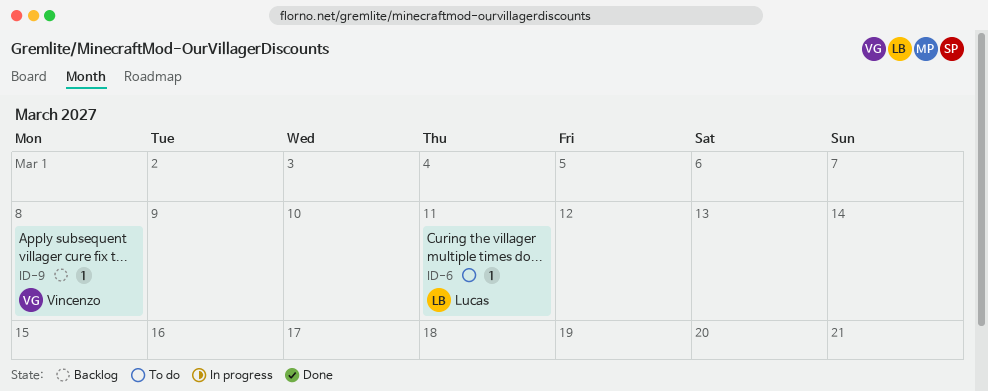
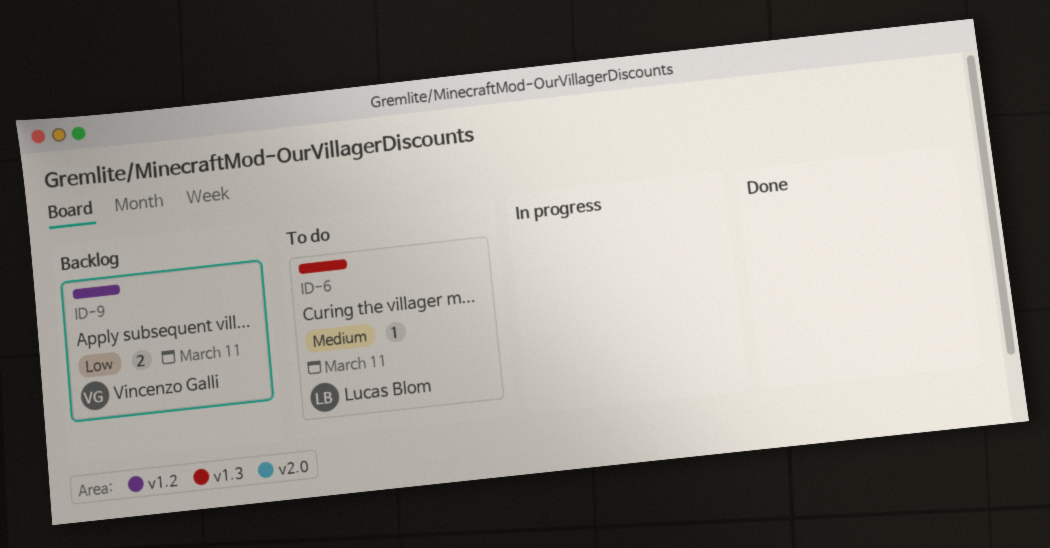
ID-9, estimate: 1 -> 2
ID-9, due: Mar 8 -> Mar 11

